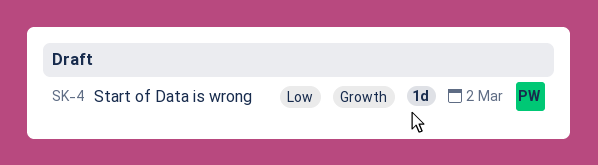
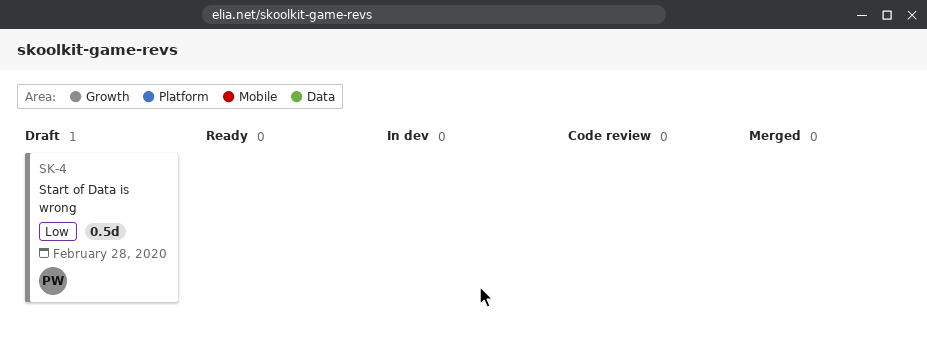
SK-4, estimate: 1d -> 0.5d
SK-4, due: Mar 2 -> Feb 28

